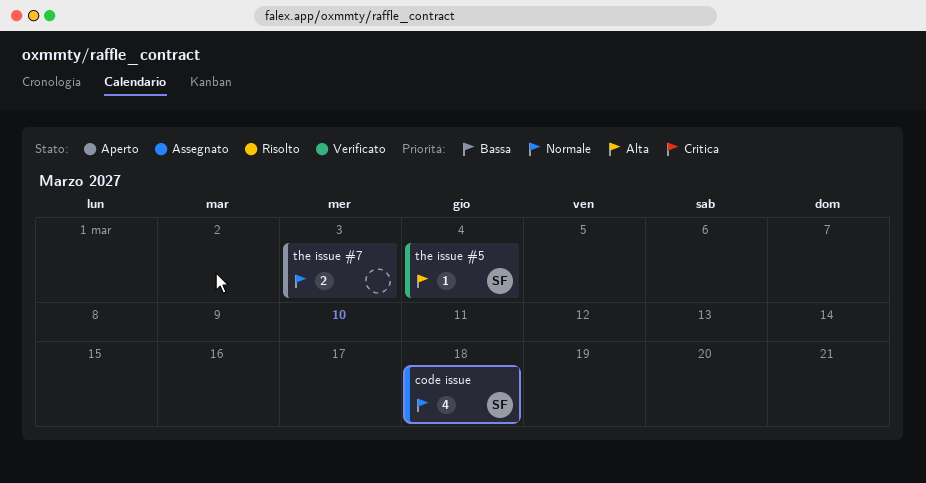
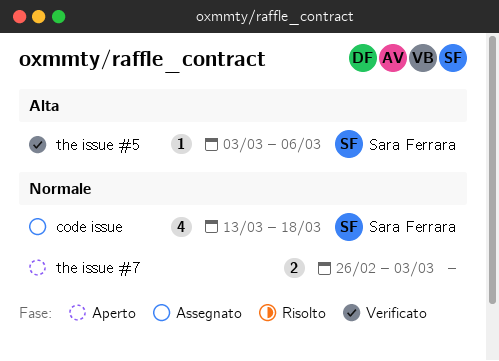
the issue #5, due: Mar 4 -> Mar 6

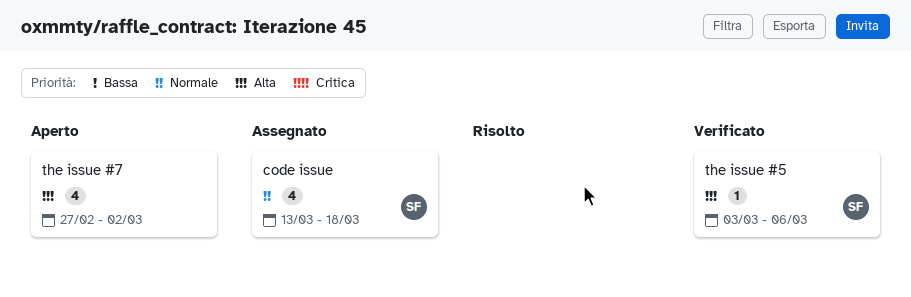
the issue #7, priority: Normale -> Alta
the issue #7, estimate: 2 -> 4
the issue #7, start: Feb 26 -> Feb 27
the issue #7, due: Mar 3 -> Mar 2

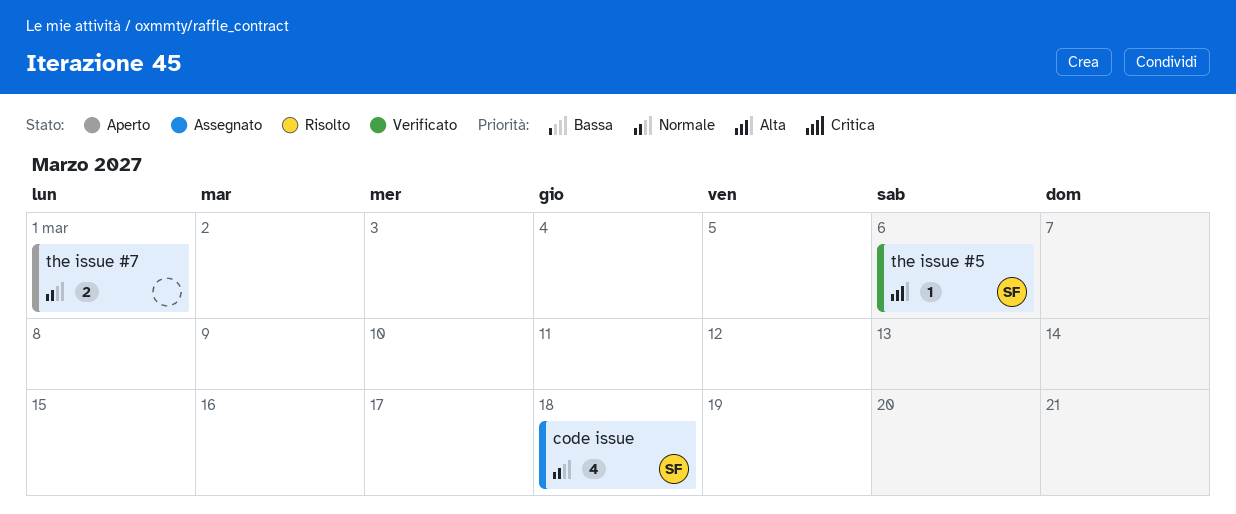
the issue #7, priority: Alta -> Normale
the issue #7, estimate: 4 -> 2
the issue #7, due: Mar 2 -> Mar 1

